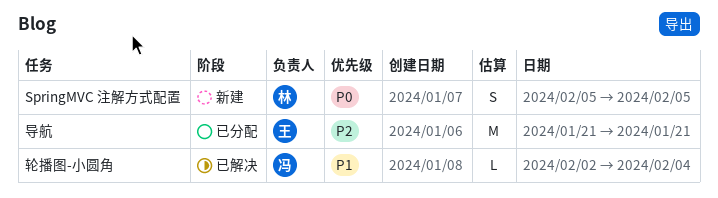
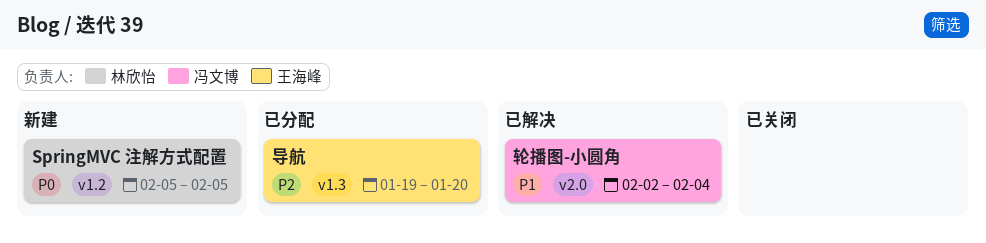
导航, start: Jan 21 -> Jan 19
导航, due: Jan 21 -> Jan 20

